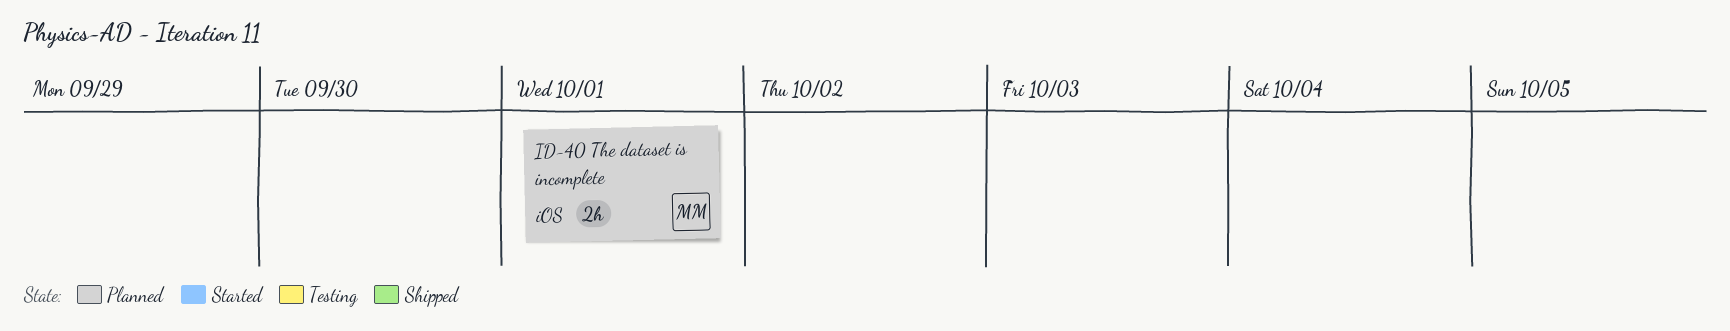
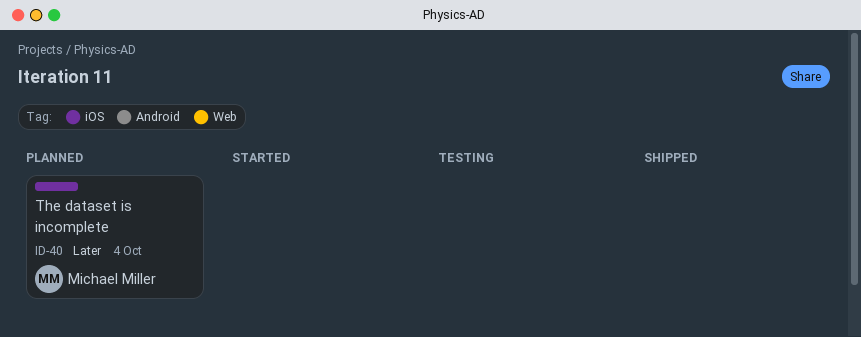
ID-40, due: Oct 1 -> Oct 4

